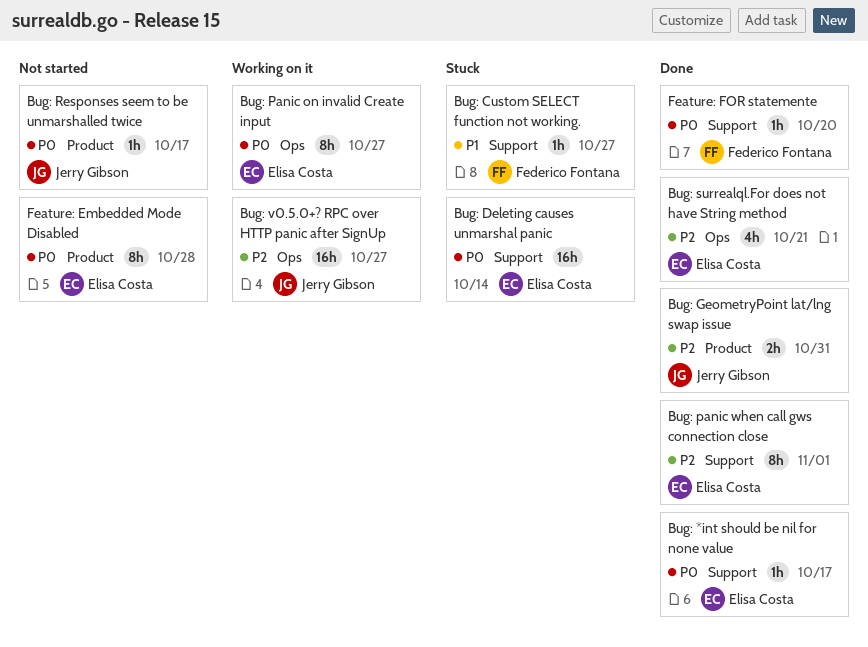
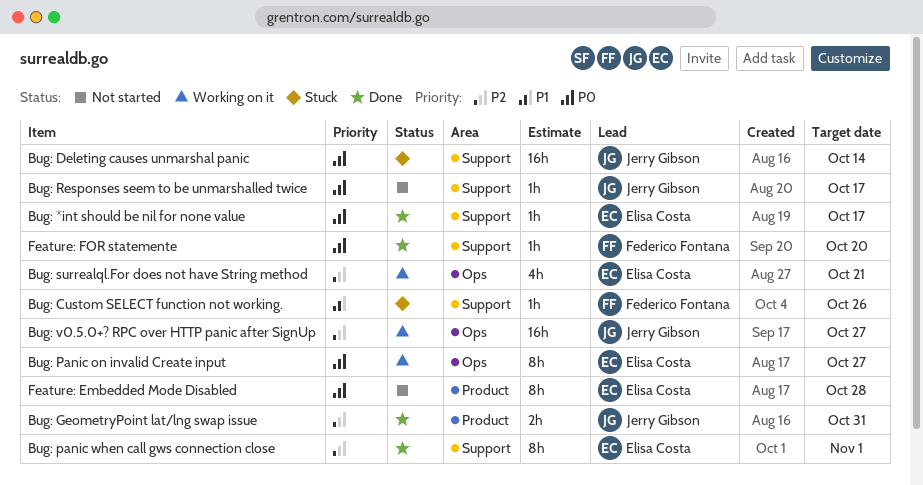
Bug: Custom SELECT function not working., due: Oct 27 -> Oct 26
Bug: Deleting causes unmarshal panic, owner: Elisa Costa -> Jerry Gibson
Bug: Responses seem to be unmarshalled twice, label: Product -> Support
Bug: surrealql.For does not have String method, status: Done -> Working on it

